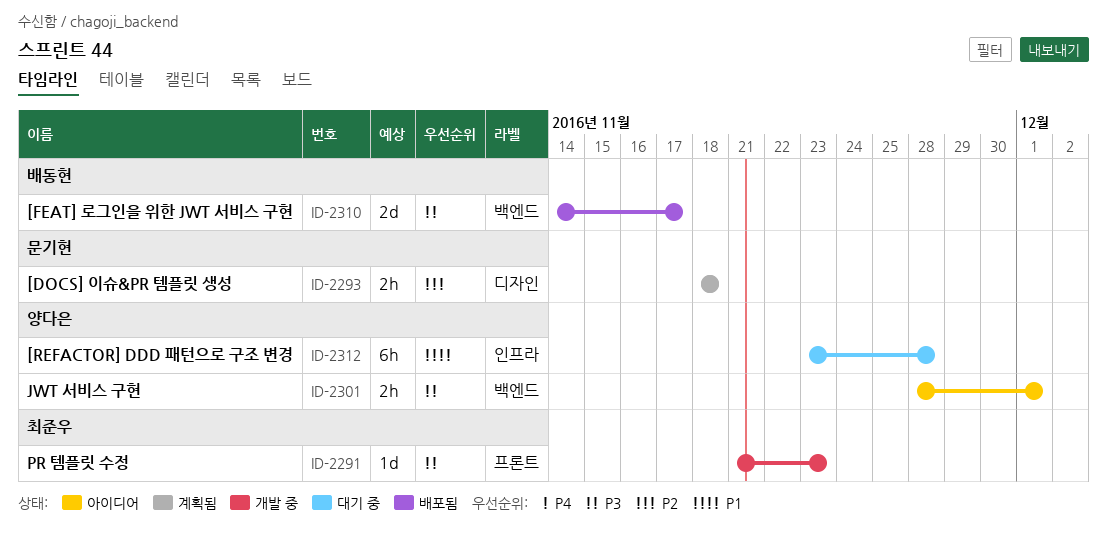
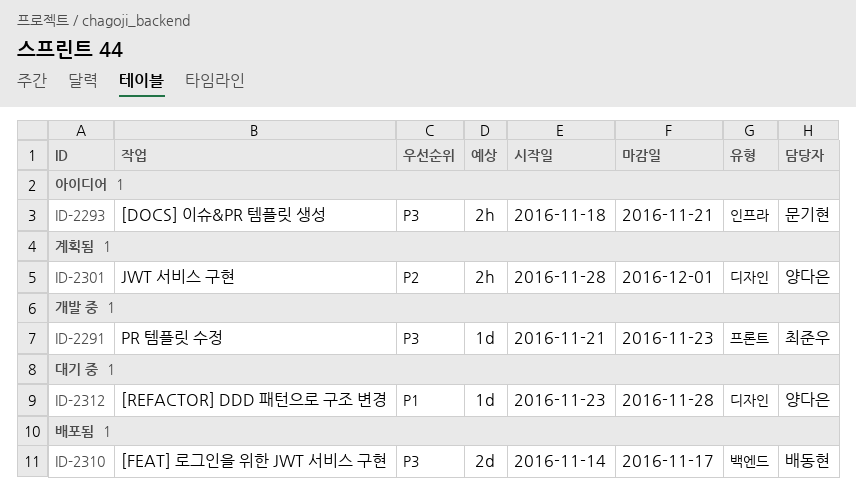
ID-2293, status: 계획됨 -> 아이디어
ID-2293, priority: P2 -> P3
ID-2293, label: 디자인 -> 인프라
ID-2293, due: Nov 18 -> Nov 21
ID-2301, status: 아이디어 -> 계획됨
ID-2301, priority: P3 -> P2
ID-2301, label: 백엔드 -> 디자인
ID-2312, label: 인프라 -> 디자인
ID-2312, estimate: 6h -> 1d

